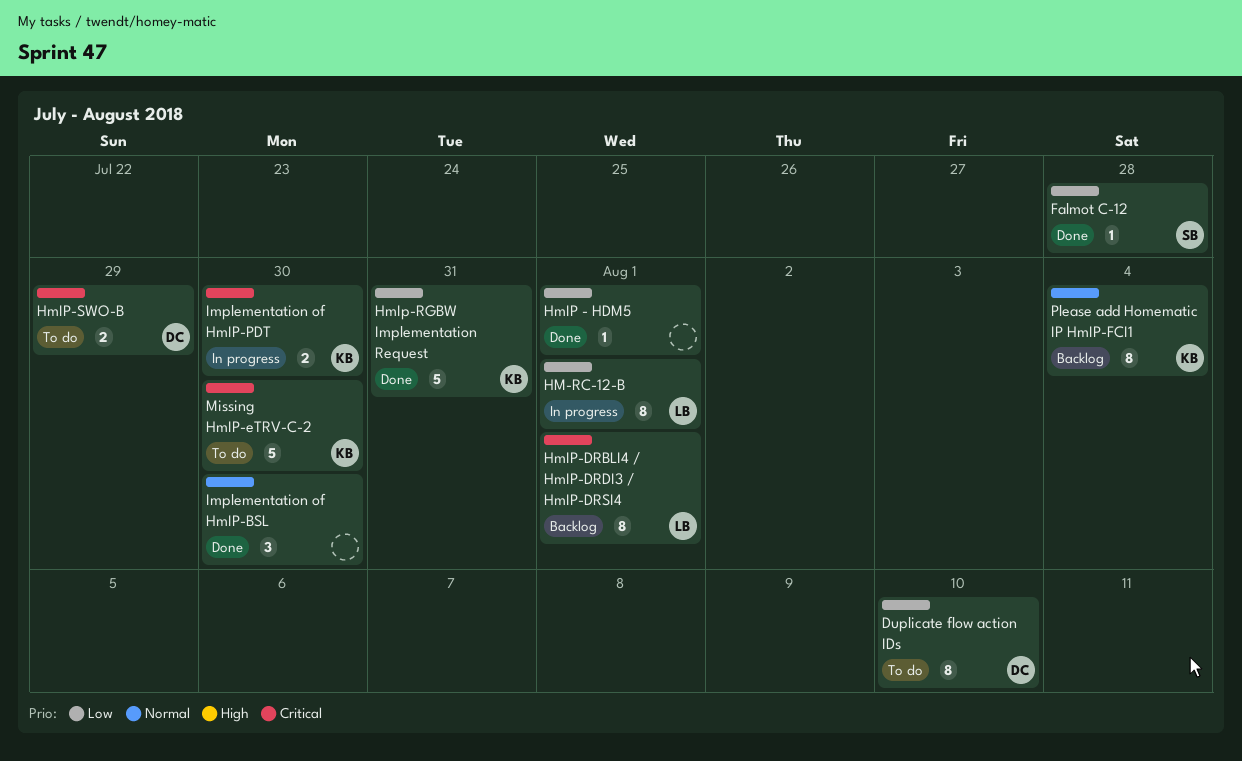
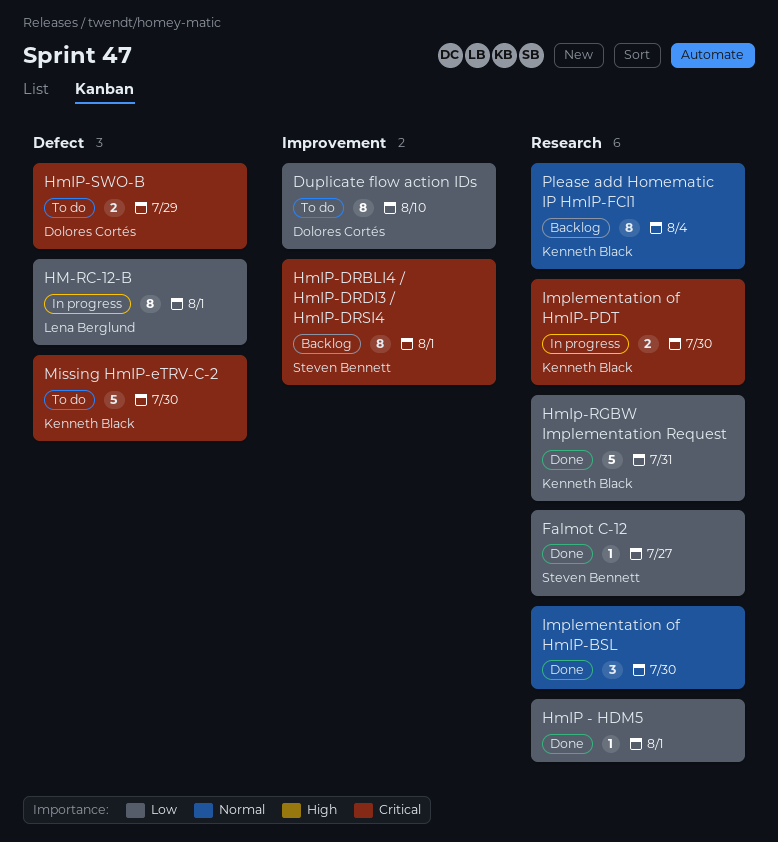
Falmot C-12, due: Jul 28 -> Jul 27
HmIP-DRBLI4 / HmIP-DRDI3 / HmIP-DRSI4, owner: Lena Berglund -> Steven Bennett

